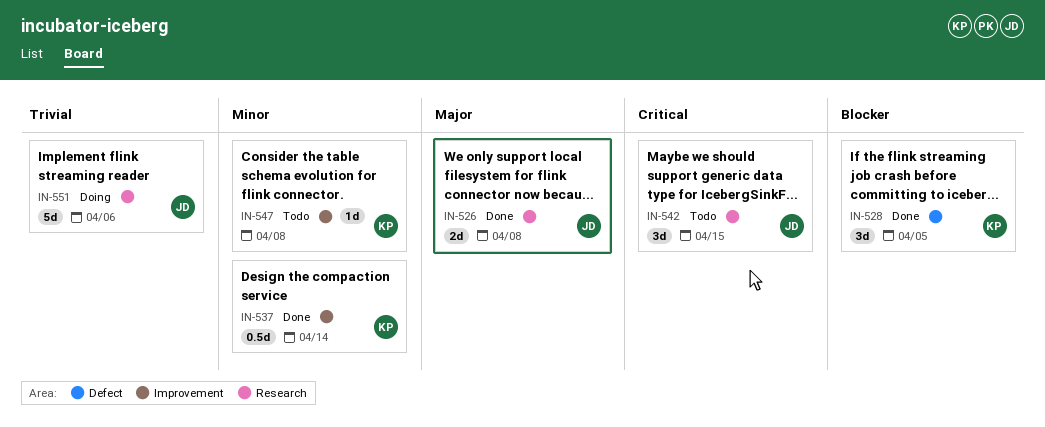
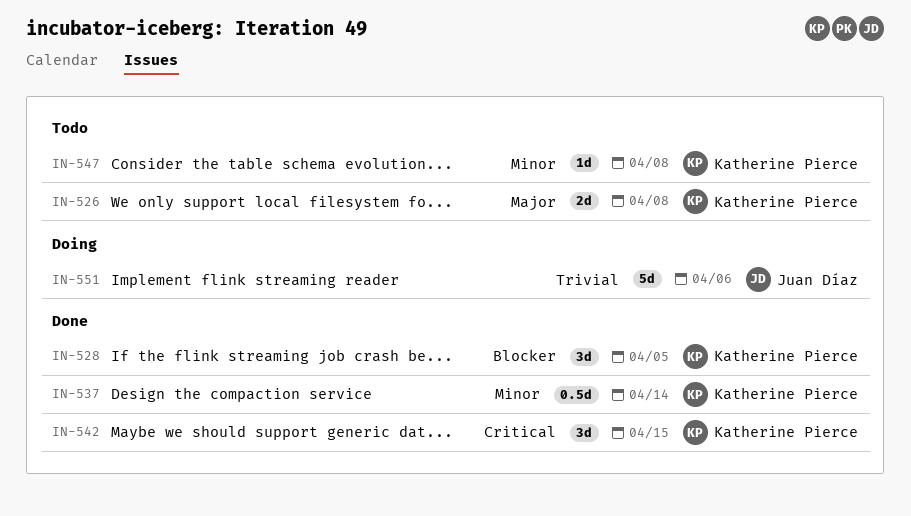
IN-526, status: Done -> Todo
IN-526, owner: Juan Díaz -> Katherine Pierce
IN-542, status: Todo -> Done
IN-542, owner: Juan Díaz -> Katherine Pierce

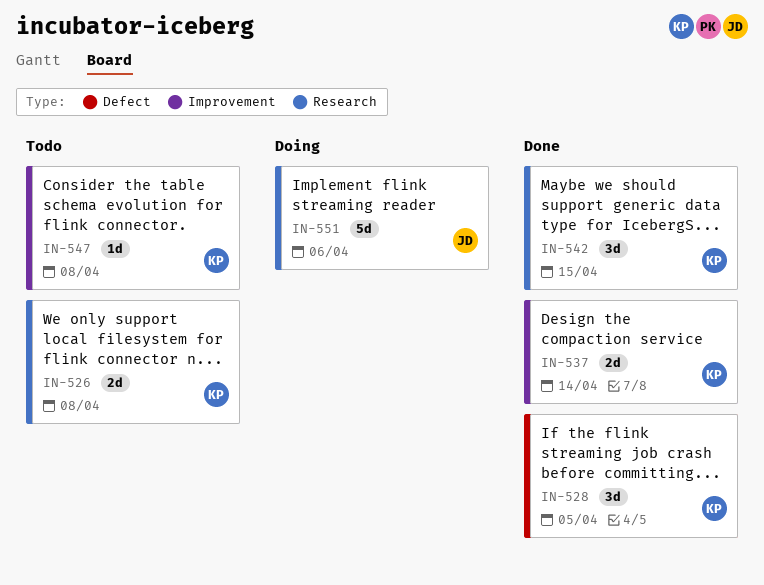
IN-537, estimate: 0.5d -> 2d

